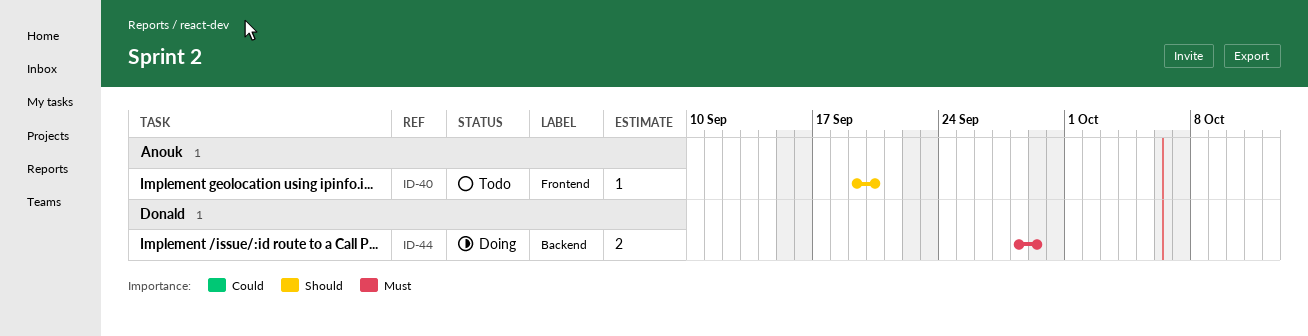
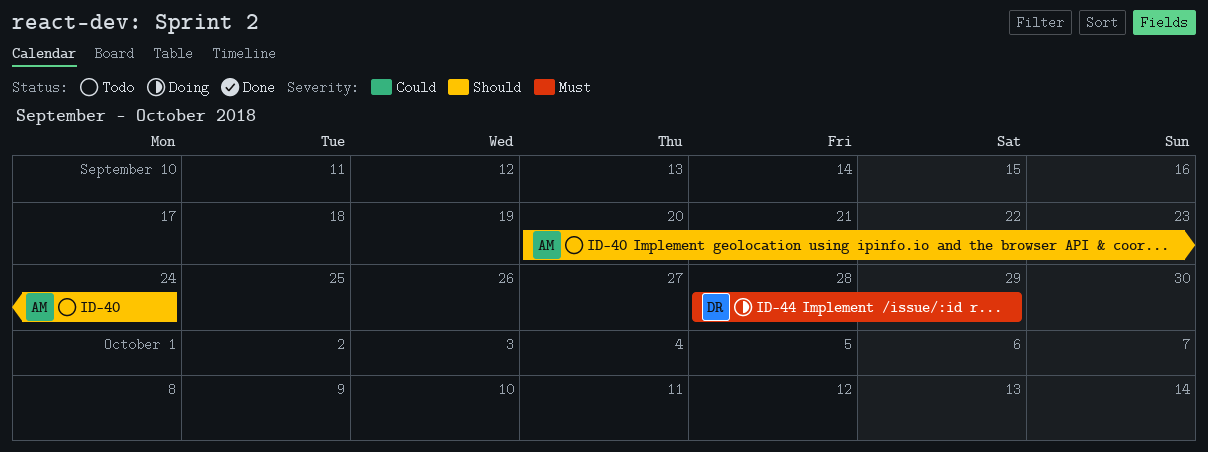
ID-40, start: Sep 19 -> Sep 20
ID-40, due: Sep 20 -> Sep 24

